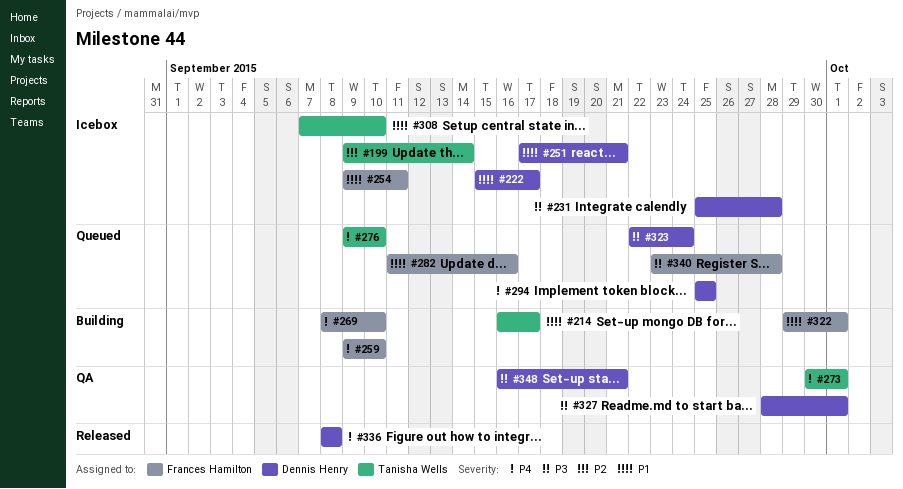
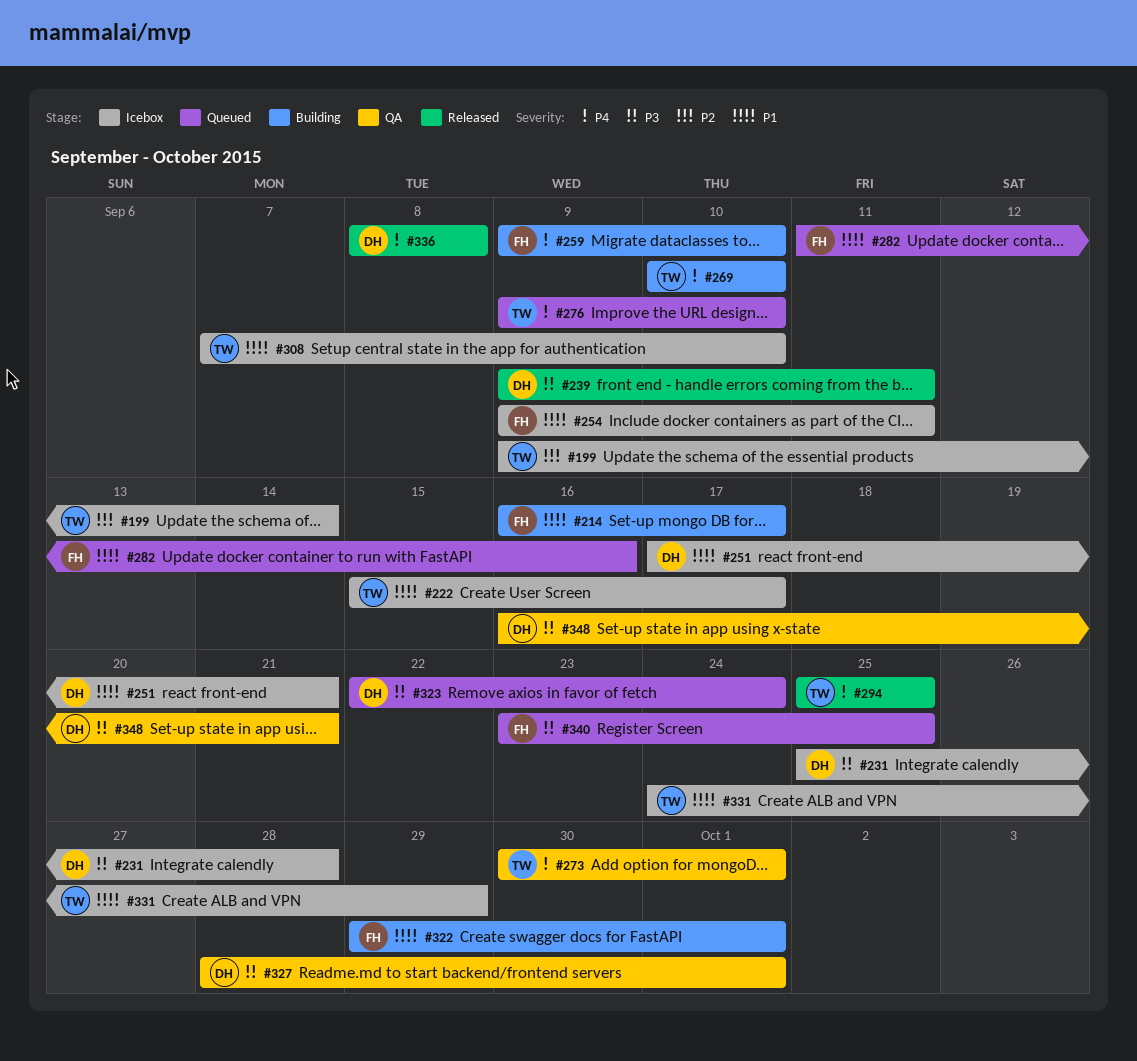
#214, owner: Tanisha Wells -> Frances Hamilton
#222, owner: Dennis Henry -> Tanisha Wells
#239: none -> present
#269, owner: Frances Hamilton -> Tanisha Wells
#269, start: Sep 8 -> Sep 10
#294, status: Queued -> Released
#294, owner: Dennis Henry -> Tanisha Wells
#331: none -> present
#340, due: Sep 28 -> Sep 25

